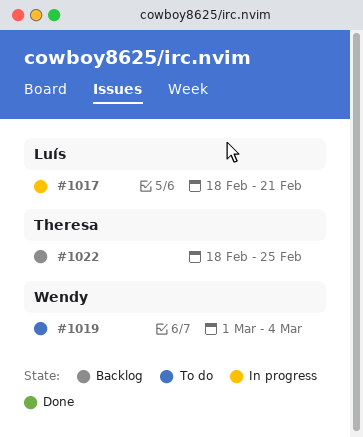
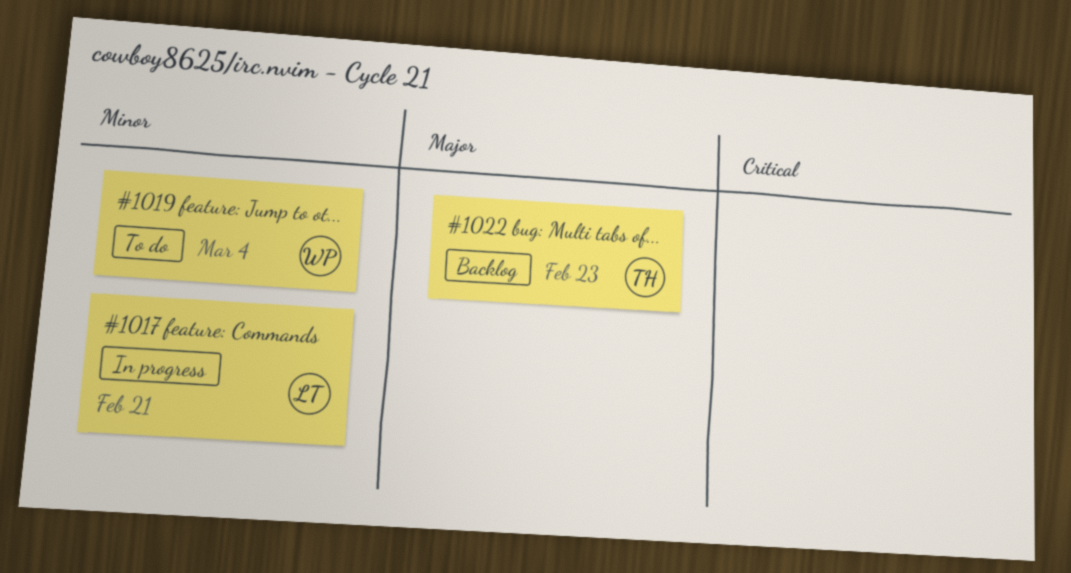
#1022, due: Feb 25 -> Feb 23

